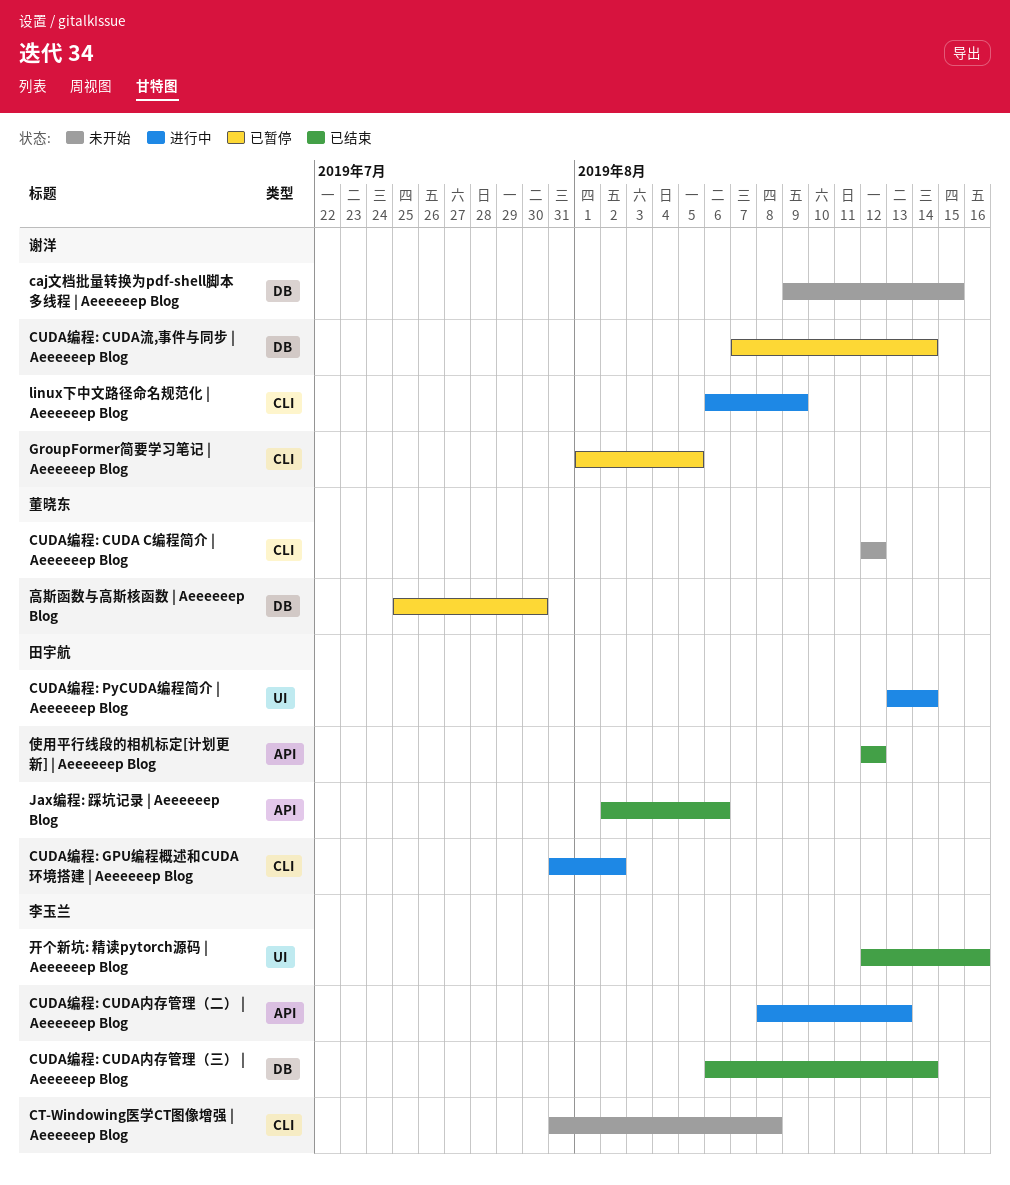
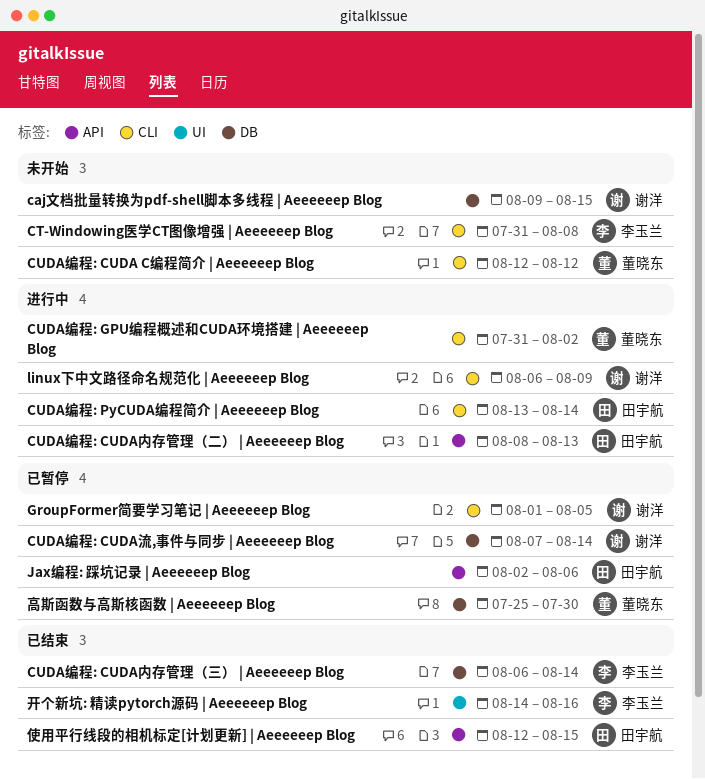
CUDA编程: CUDA内存管理（二） | Aeeeeeep Blog, owner: 李玉兰 -> 田宇航
CUDA编程: GPU编程概述和CUDA环境搭建 | Aeeeeeep Blog, owner: 田宇航 -> 董晓东
CUDA编程: PyCUDA编程简介 | Aeeeeeep Blog, label: UI -> CLI
Jax编程: 踩坑记录 | Aeeeeeep Blog, status: 已结束 -> 已暂停
使用平行线段的相机标定[计划更新] | Aeeeeeep Blog, due: Aug 12 -> Aug 15
开个新坑: 精读pytorch源码 | Aeeeeeep Blog, start: Aug 12 -> Aug 14

